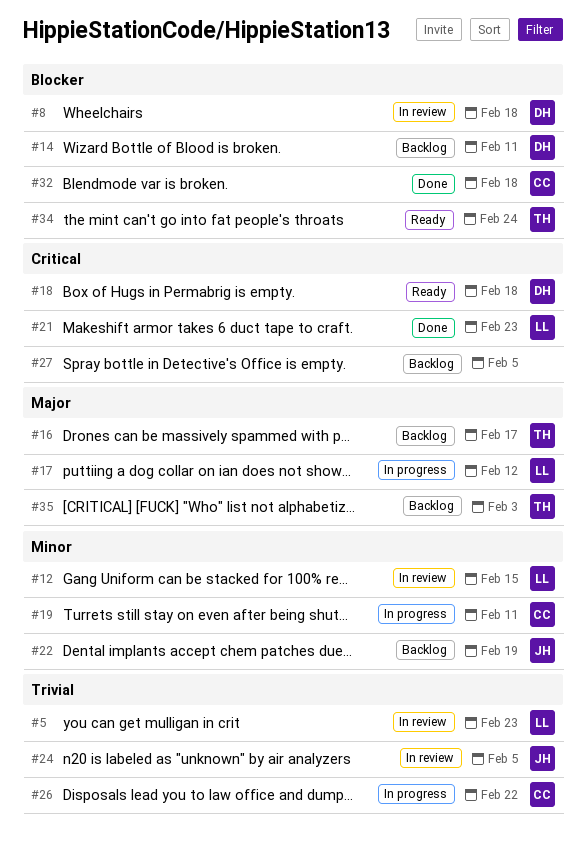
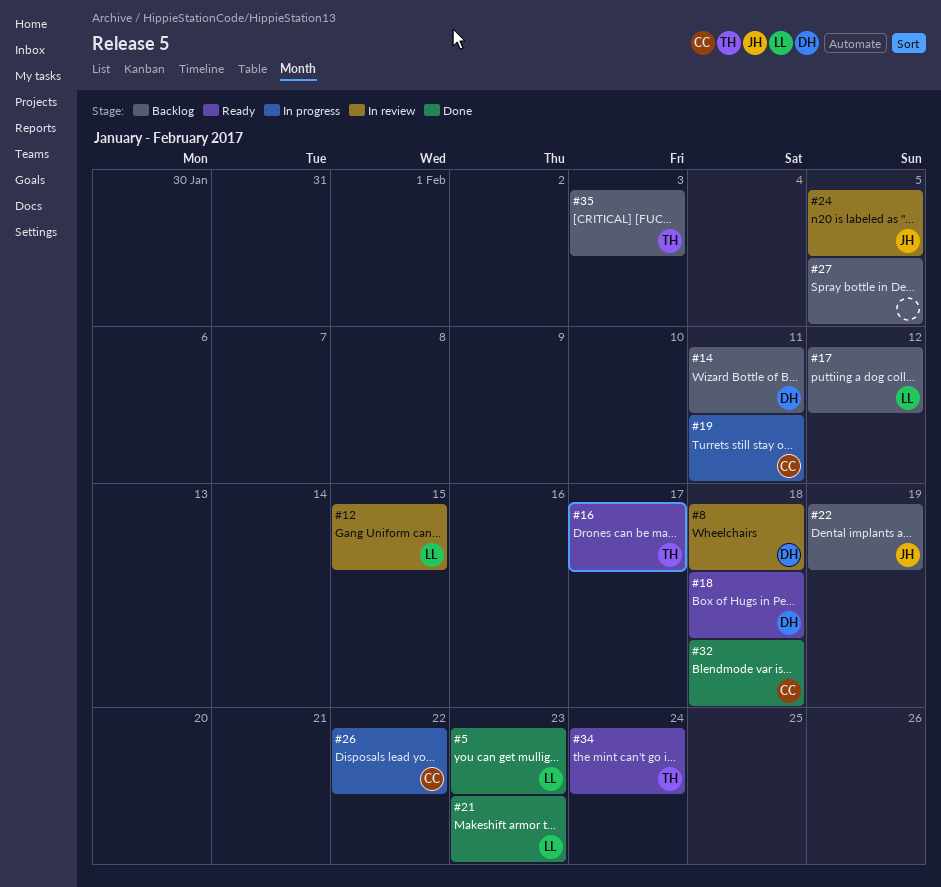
#5, status: In review -> Done
#16, status: Backlog -> Ready
#17, status: In progress -> Backlog

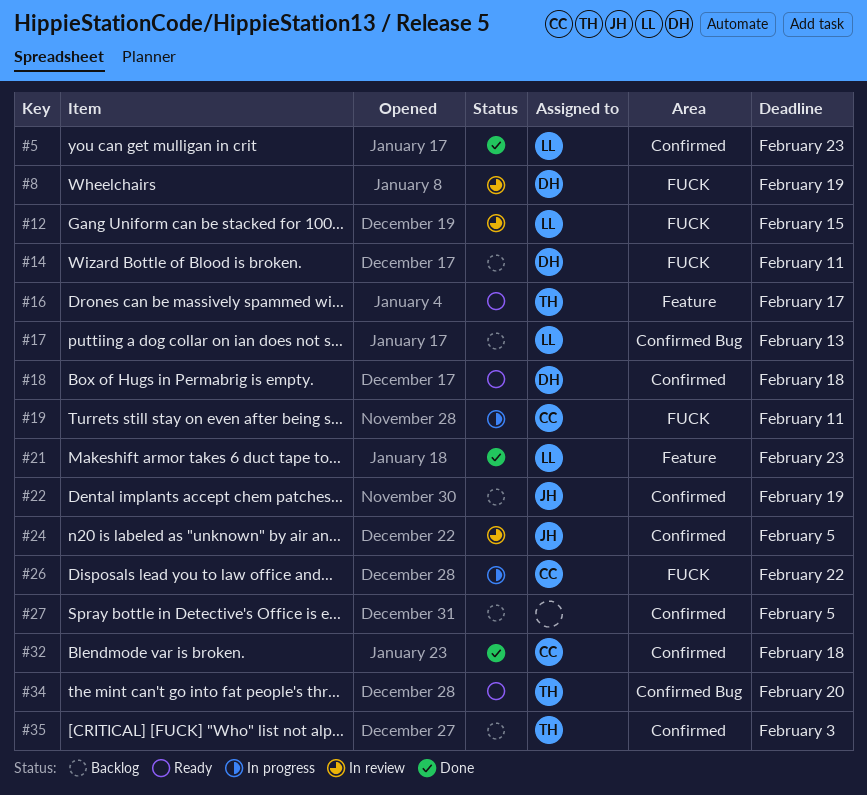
#8, due: Feb 18 -> Feb 19
#17, due: Feb 12 -> Feb 13
#34, due: Feb 24 -> Feb 20

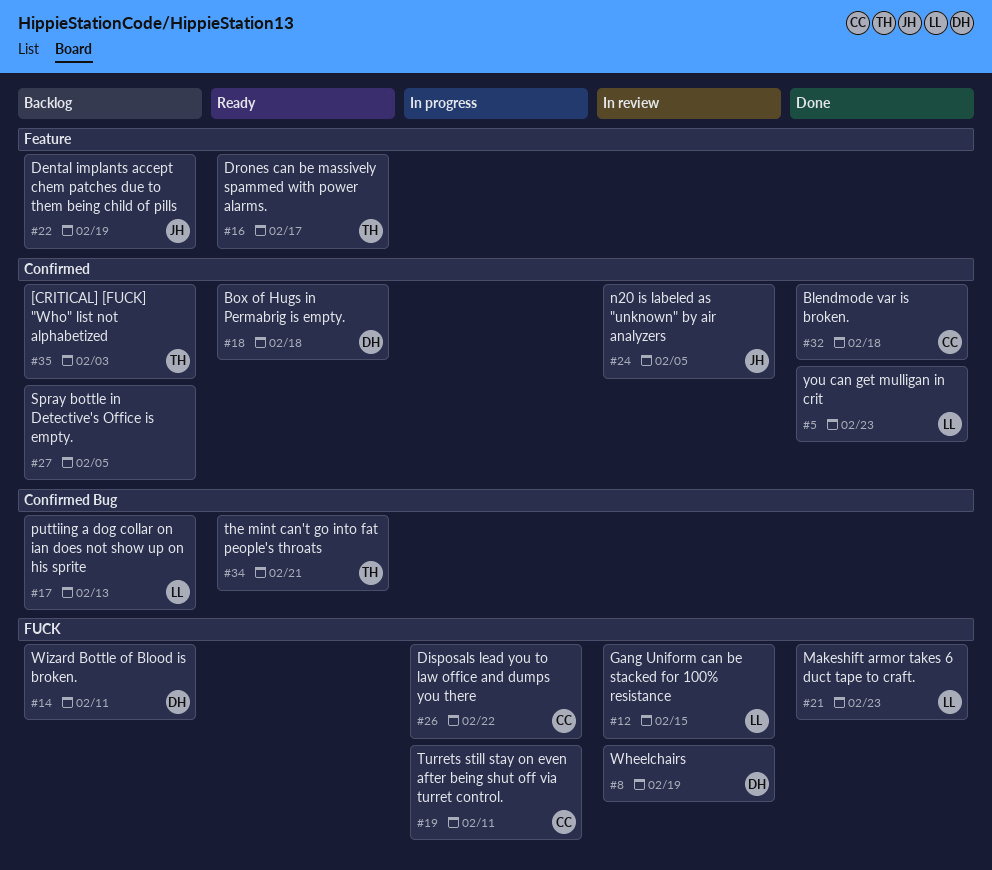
#21, label: Feature -> FUCK
#22, label: Confirmed -> Feature
#34, due: Feb 20 -> Feb 21

